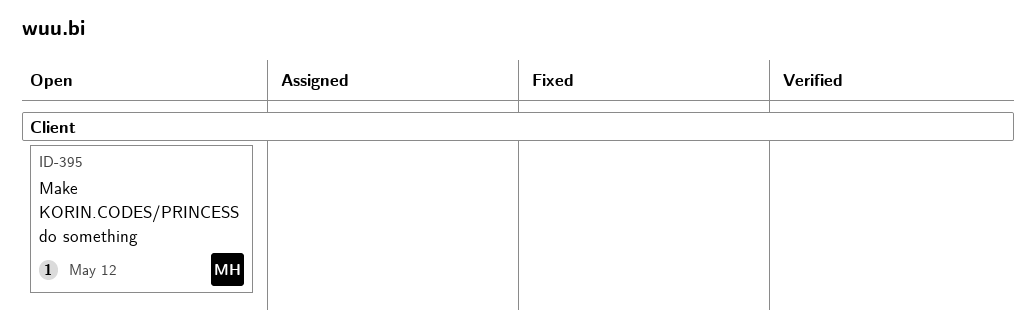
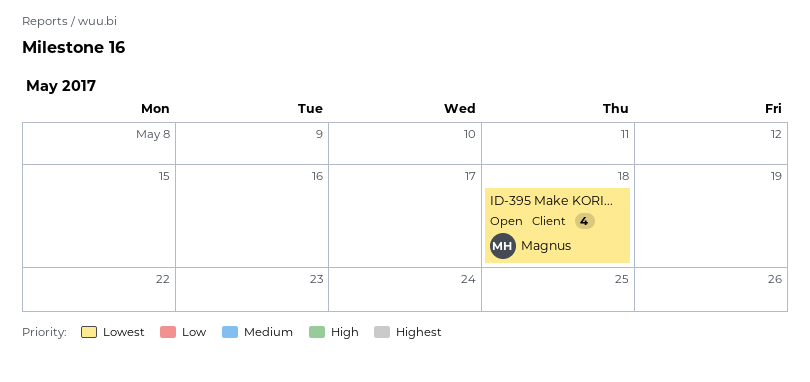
ID-395, estimate: 1 -> 4
ID-395, due: May 12 -> May 18

